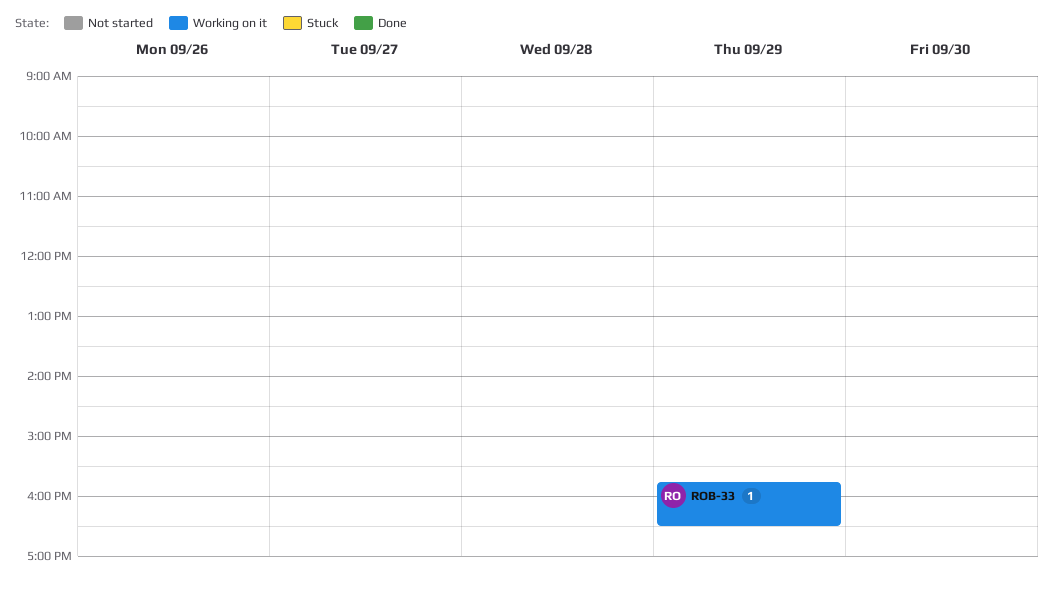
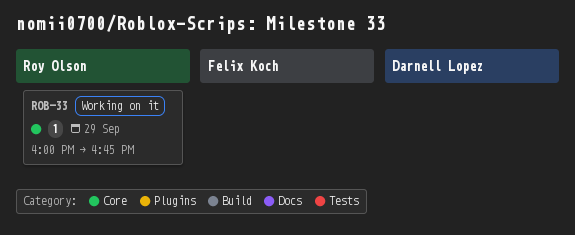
ROB-33, begins: 15:45 -> 16:00
ROB-33, ends: 16:30 -> 16:45

